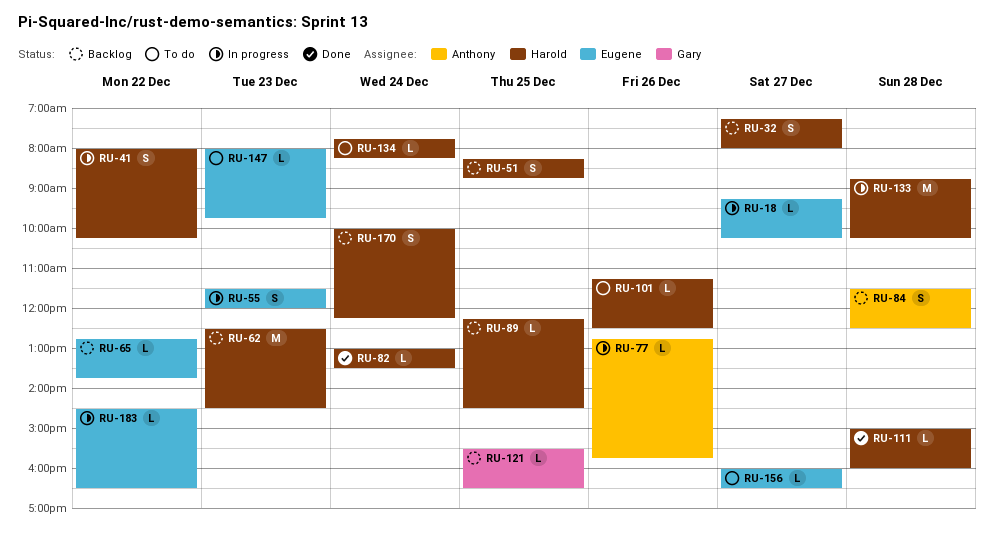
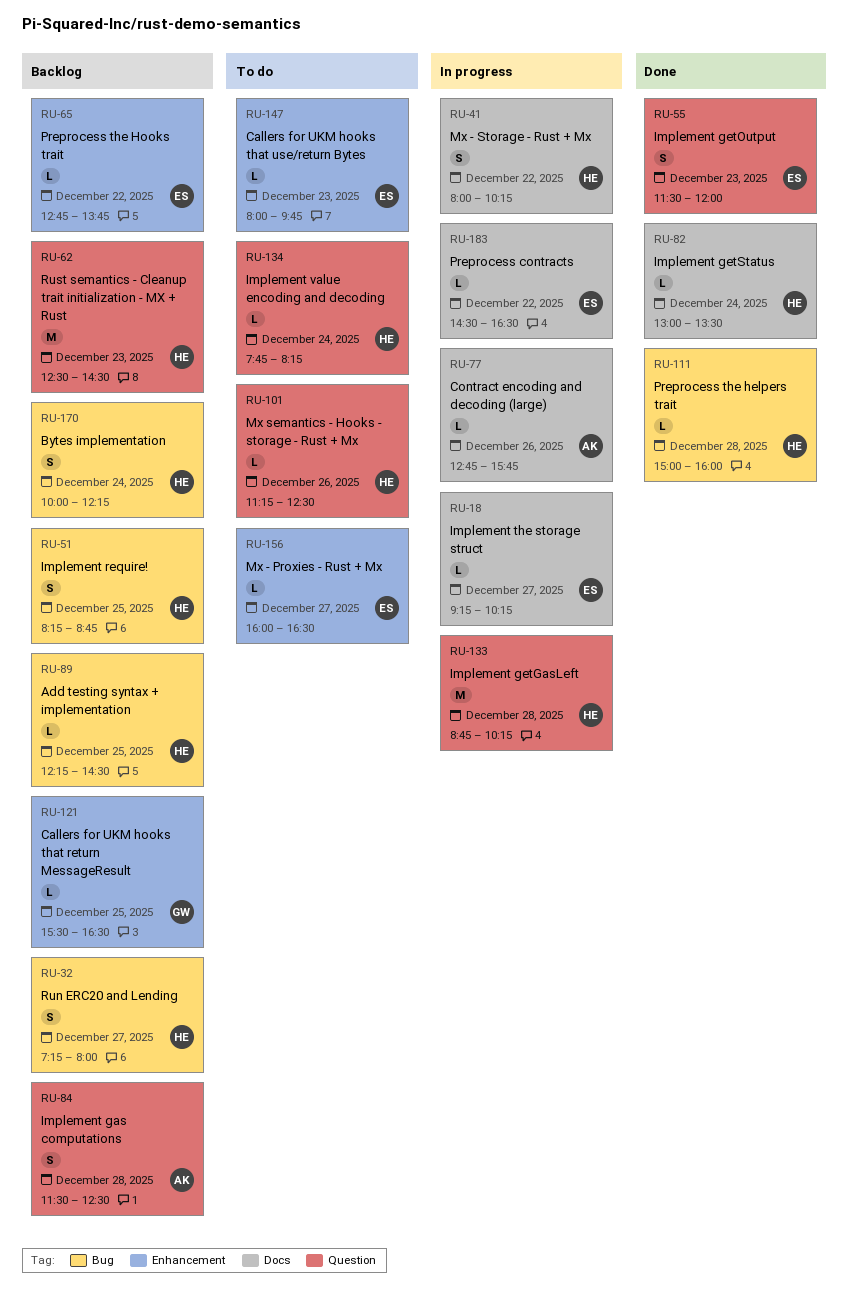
RU-55, status: In progress -> Done

